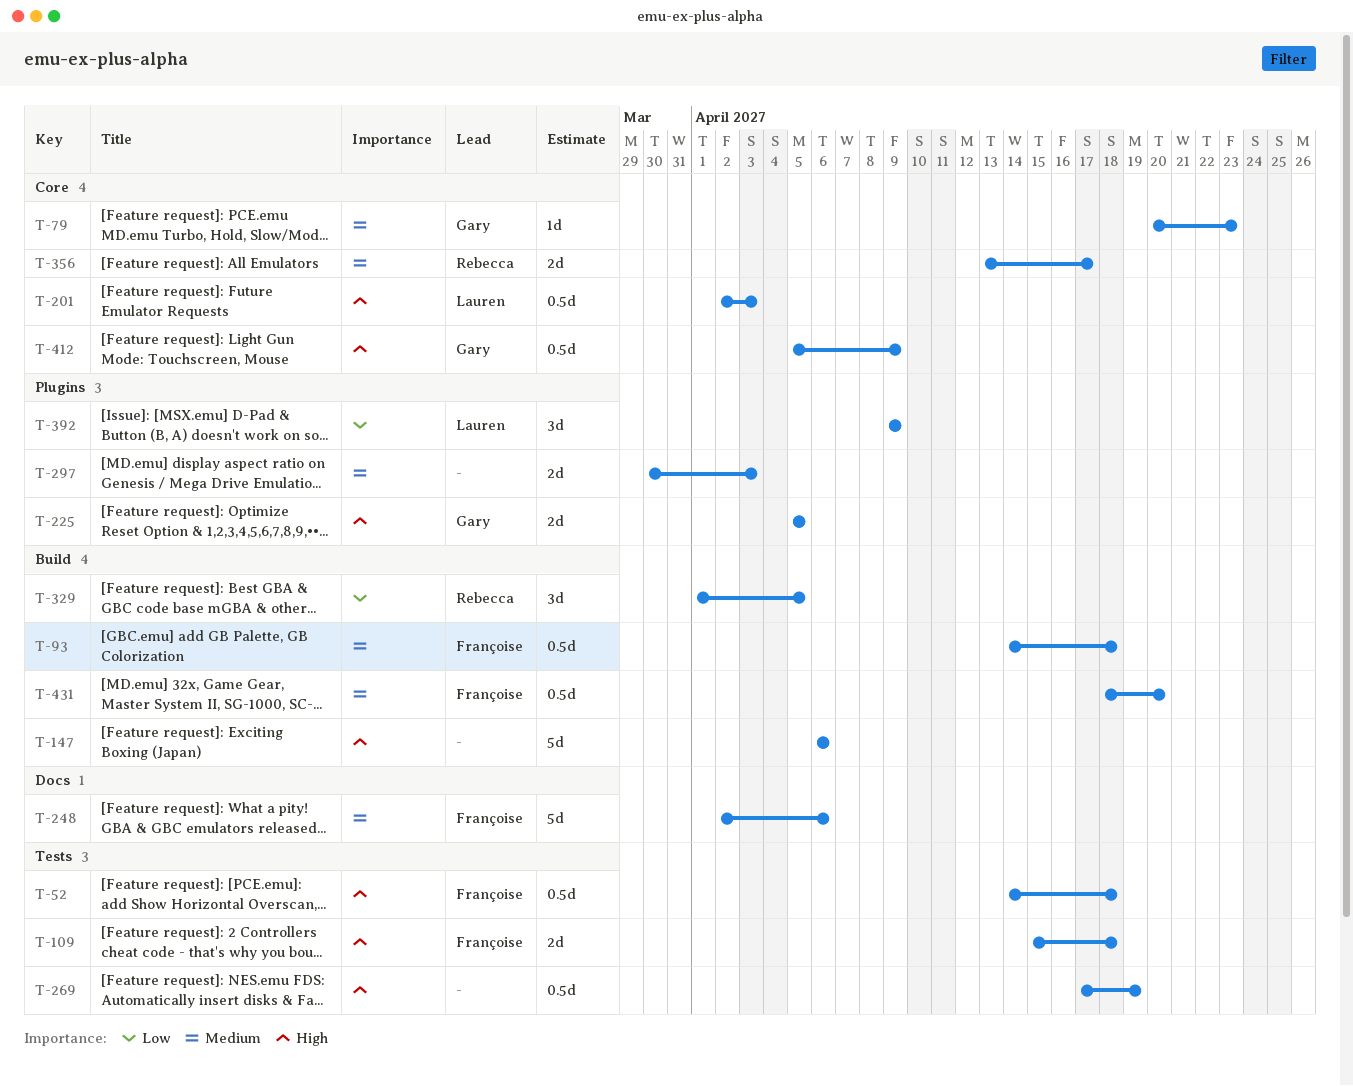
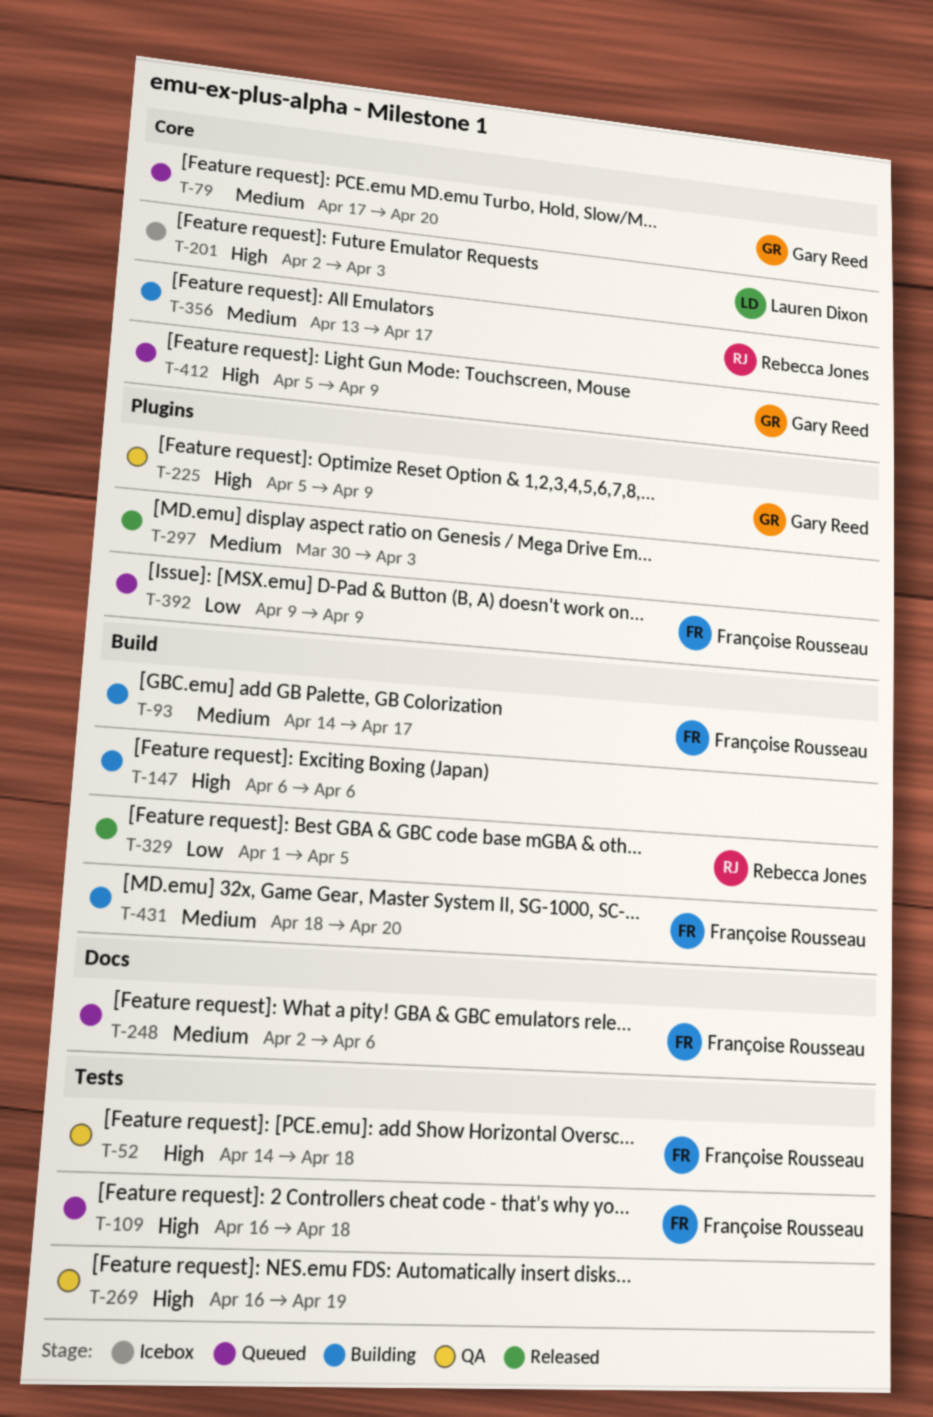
T-79, start: Apr 20 -> Apr 17
T-79, due: Apr 23 -> Apr 20
T-93, due: Apr 18 -> Apr 17
T-109, start: Apr 15 -> Apr 16
T-225, due: Apr 5 -> Apr 9
T-269, start: Apr 17 -> Apr 16
T-392, owner: Lauren Dixon -> Françoise Rousseau

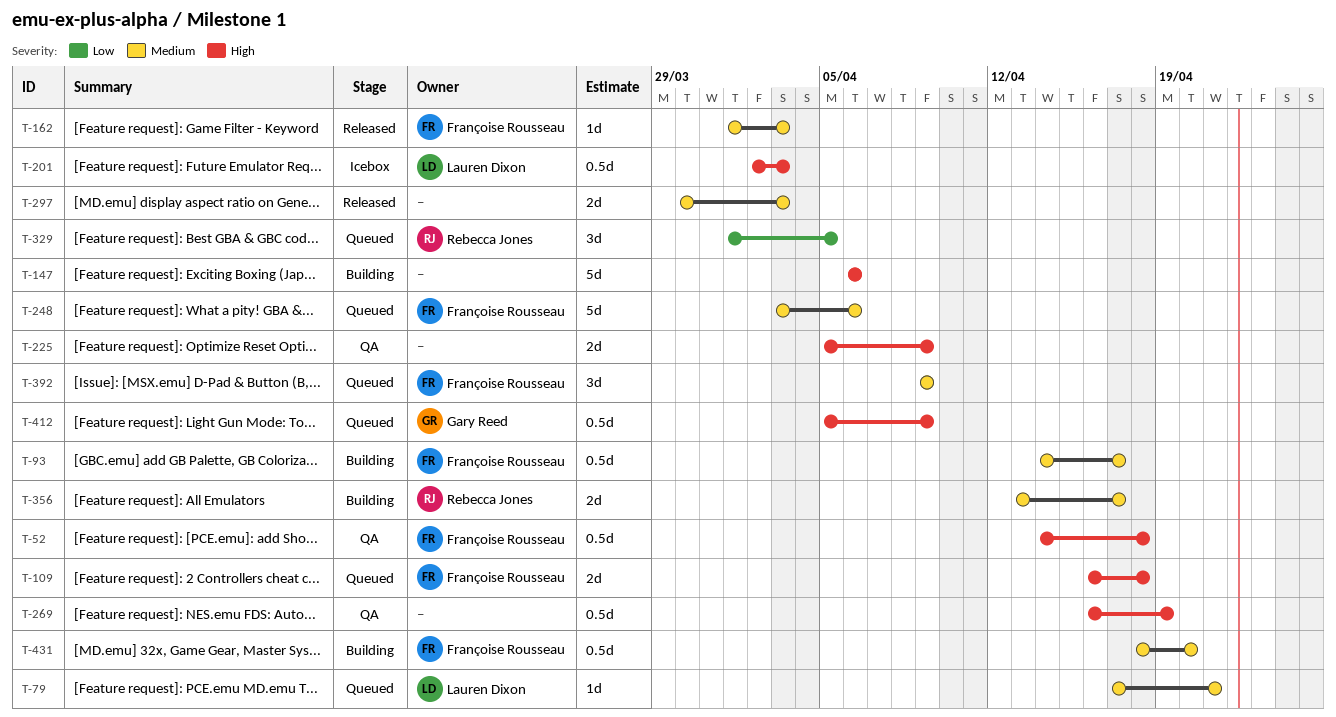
T-79, owner: Gary Reed -> Lauren Dixon
T-79, due: Apr 20 -> Apr 21
T-162: none -> present
T-225, owner: Gary Reed -> none
T-248, start: Apr 2 -> Apr 3
T-329, status: Released -> Queued
T-392, priority: Low -> Medium

